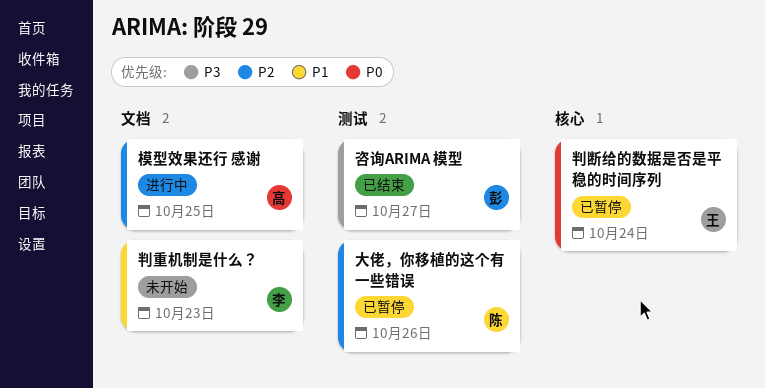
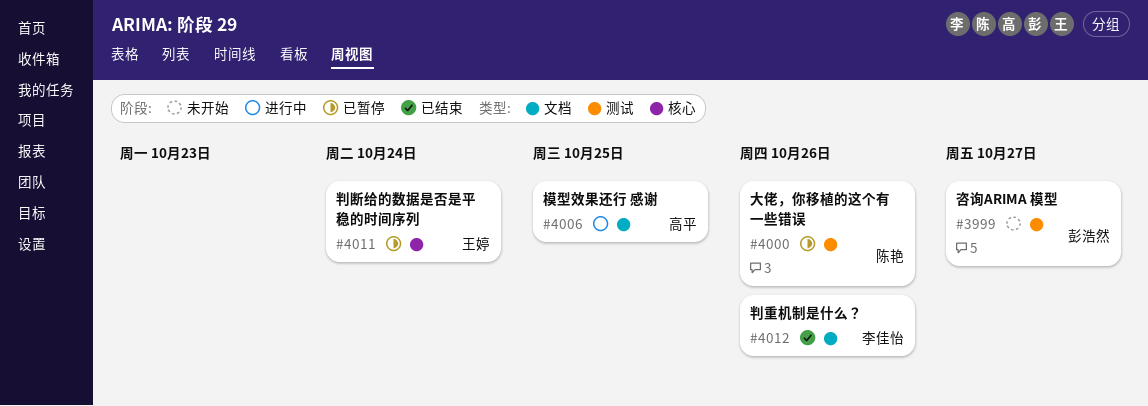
判重机制是什么？, status: 未开始 -> 已结束
判重机制是什么？, due: Oct 23 -> Oct 26
咨询ARIMA 模型, status: 已结束 -> 未开始

